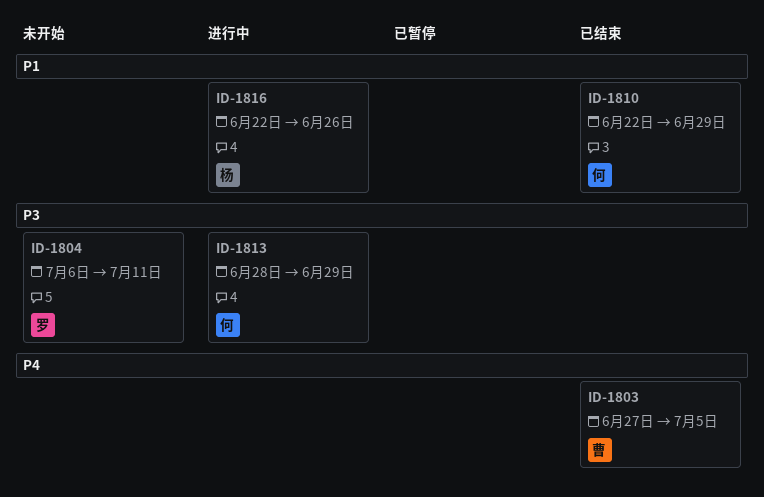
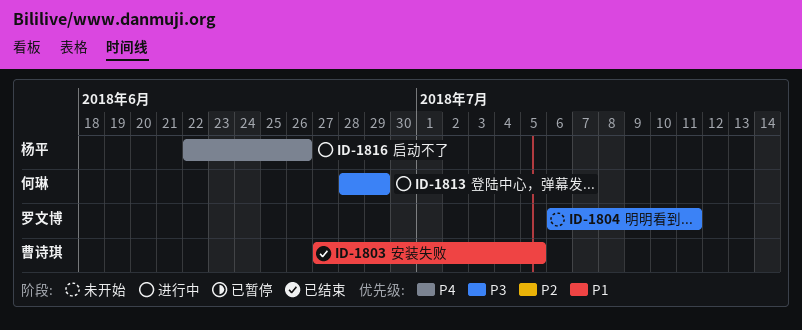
ID-1803, priority: P4 -> P1
ID-1810: present -> none
ID-1816, priority: P1 -> P4

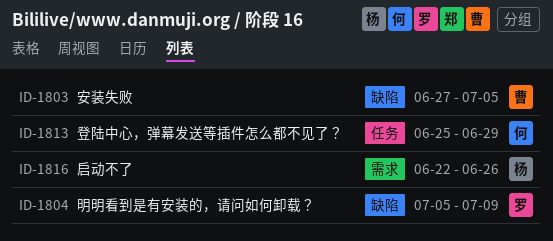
ID-1804, start: Jul 6 -> Jul 5
ID-1804, due: Jul 11 -> Jul 9
ID-1813, start: Jun 28 -> Jun 25

